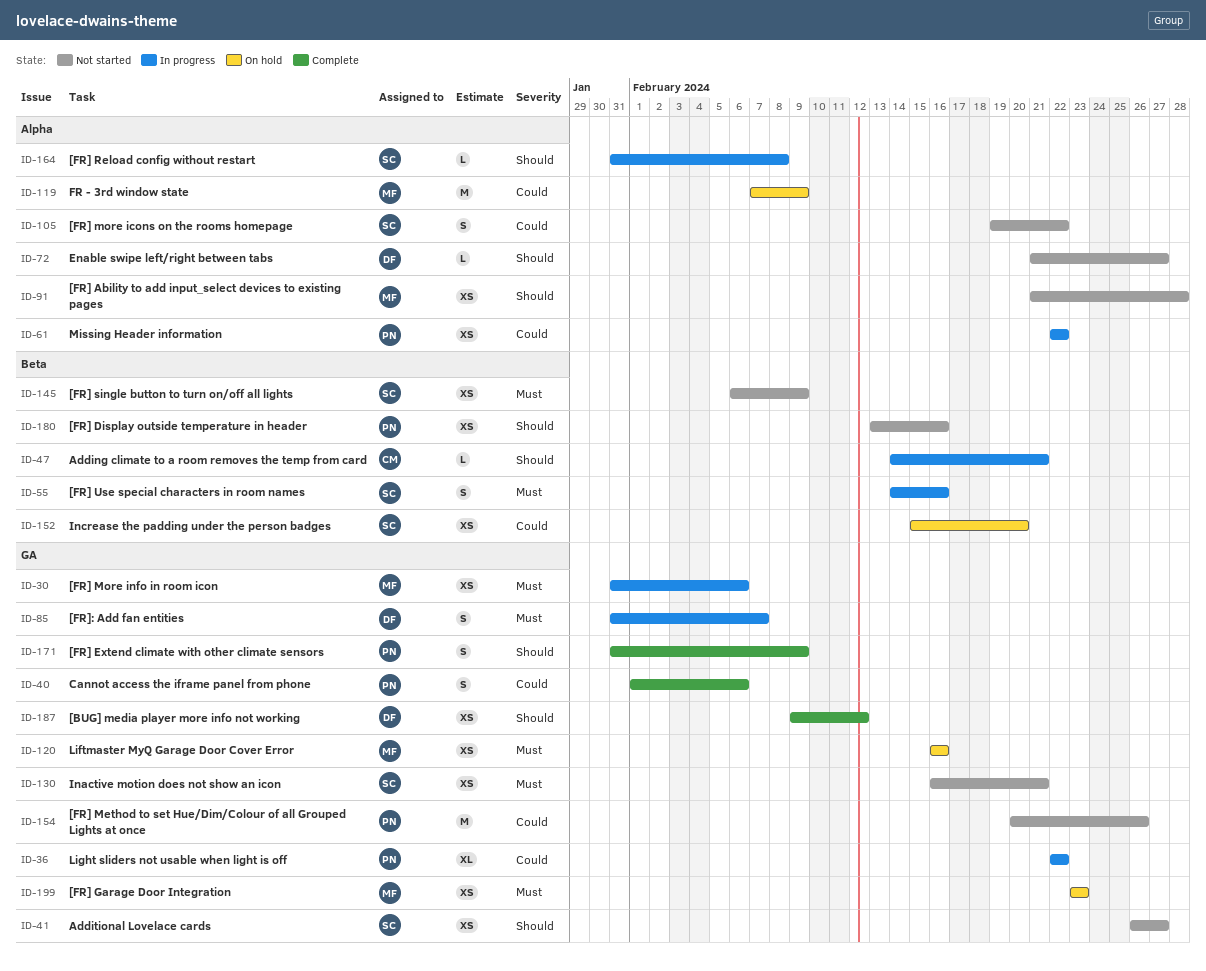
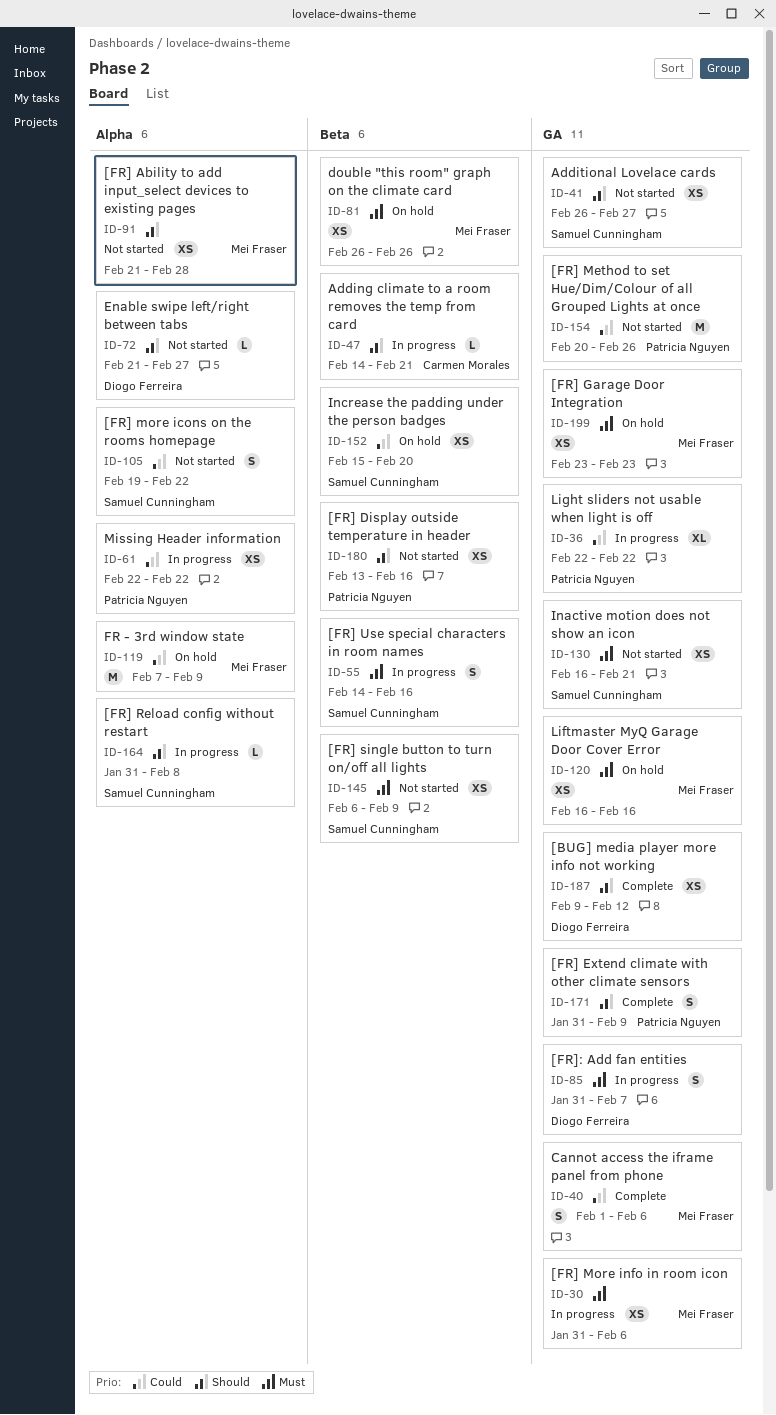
ID-40, owner: Patricia Nguyen -> Mei Fraser
ID-81: none -> present

